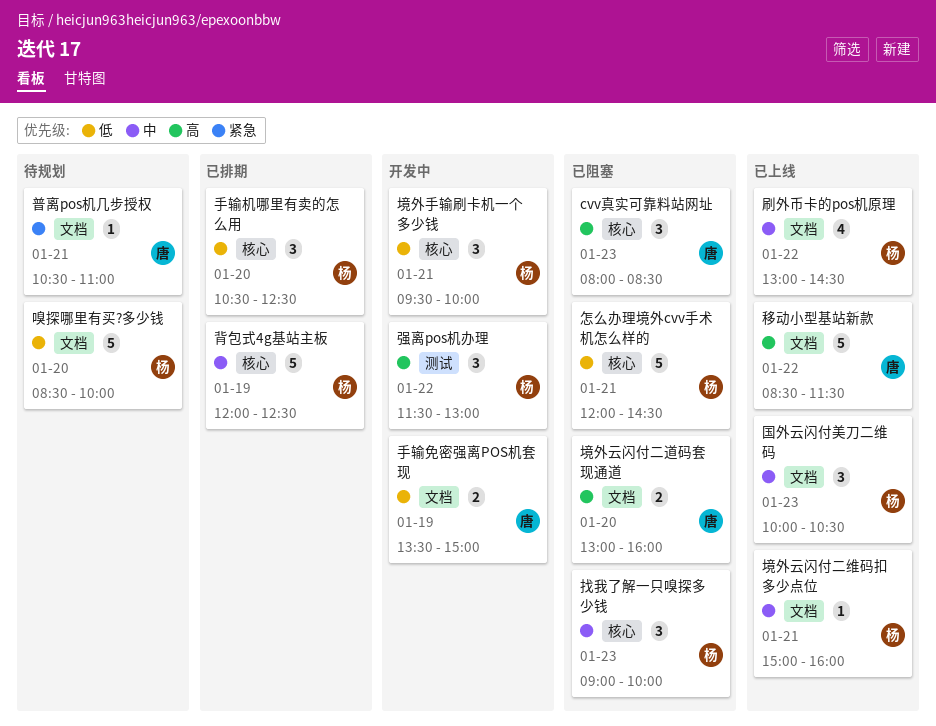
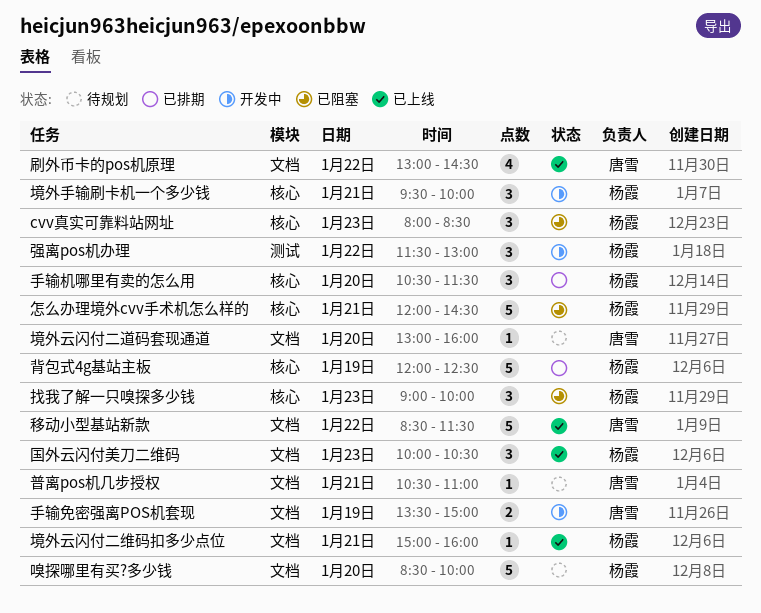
cvv真实可靠料站网址, owner: 唐雪 -> 杨霞
刷外币卡的pos机原理, owner: 杨霞 -> 唐雪
境外云闪付二道码套现通道, status: 已阻塞 -> 待规划
境外云闪付二道码套现通道, estimate: 2 -> 1
手输机哪里有卖的怎么用, ends: 12:30 -> 11:30

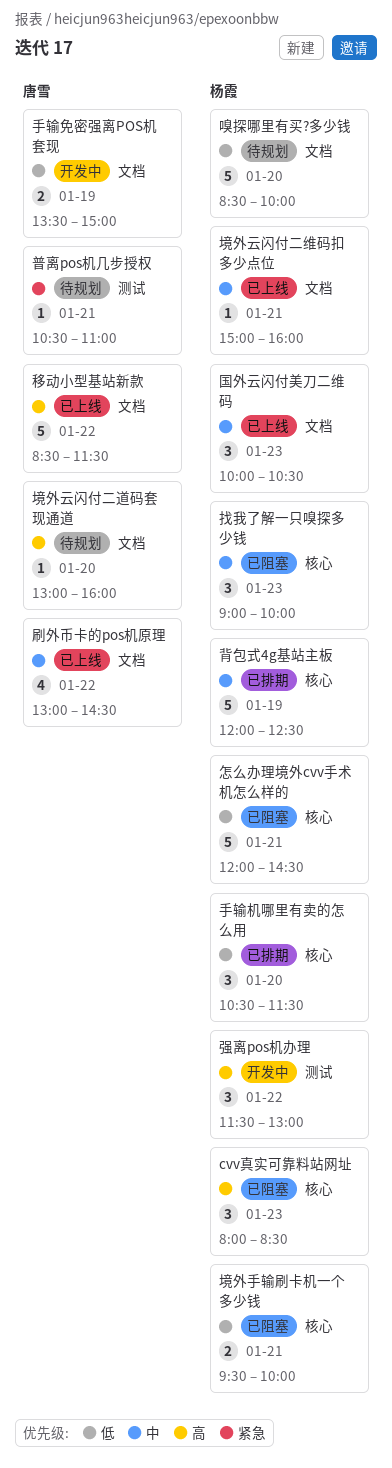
境外手输刷卡机一个多少钱, status: 开发中 -> 已阻塞
境外手输刷卡机一个多少钱, estimate: 3 -> 2
普离pos机几步授权, label: 文档 -> 测试

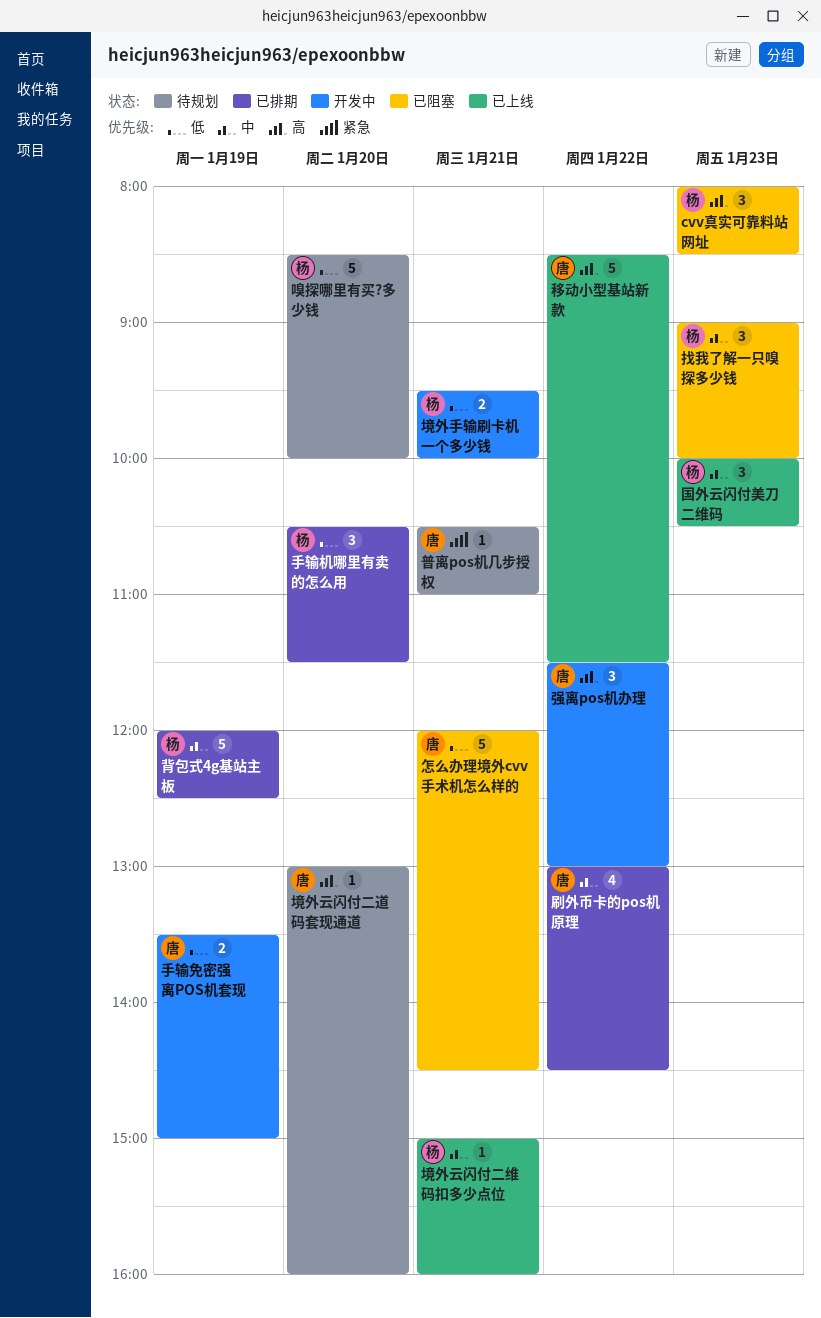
刷外币卡的pos机原理, status: 已上线 -> 已排期
境外手输刷卡机一个多少钱, status: 已阻塞 -> 开发中
强离pos机办理, owner: 杨霞 -> 唐雪
怎么办理境外cvv手术机怎么样的, owner: 杨霞 -> 唐雪

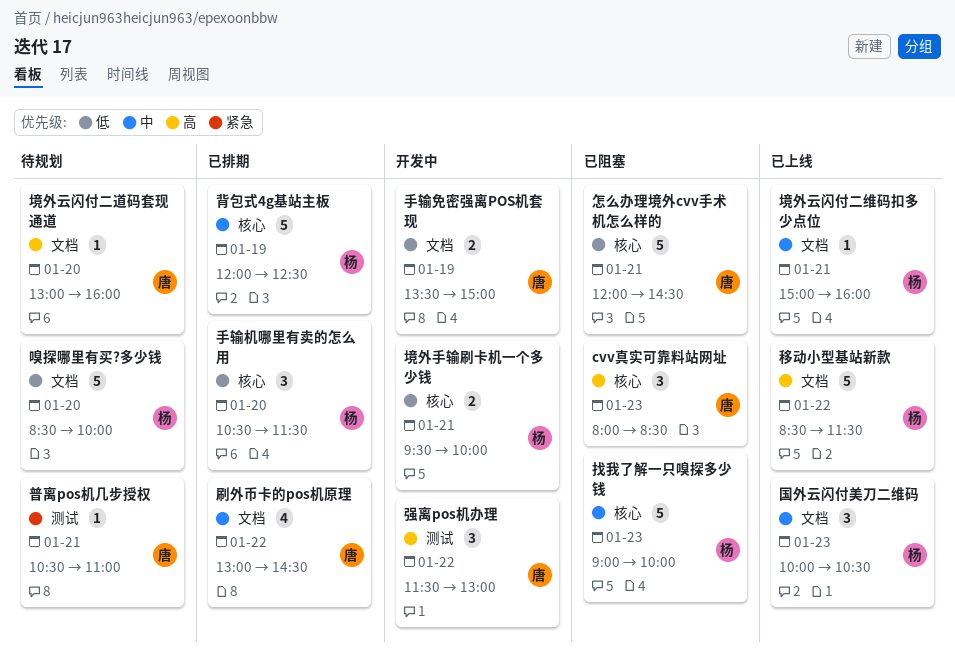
cvv真实可靠料站网址, owner: 杨 -> 唐
找我了解一只嗅探多少钱, estimate: 3 -> 5
移动小型基站新款, owner: 唐 -> 杨

